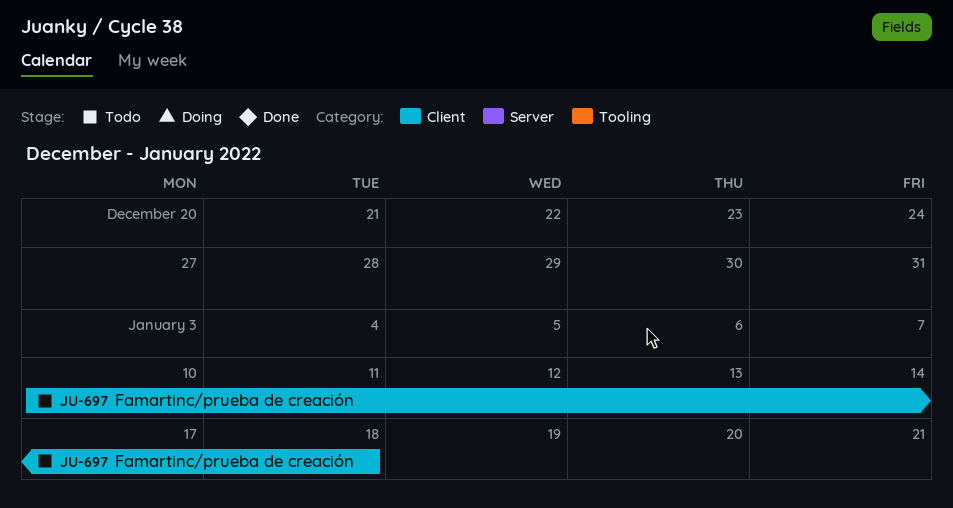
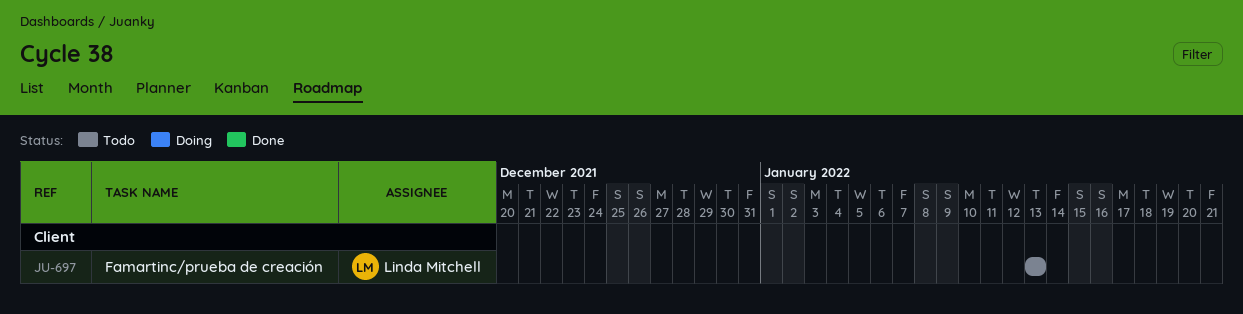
JU-697, start: Jan 10 -> Jan 13
JU-697, due: Jan 18 -> Jan 13

